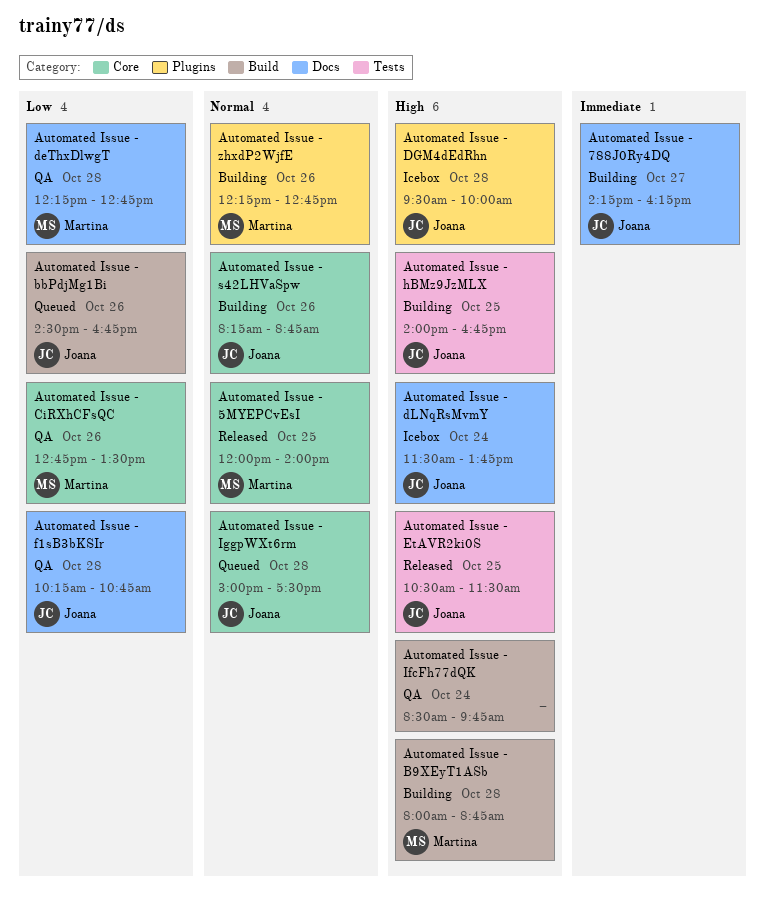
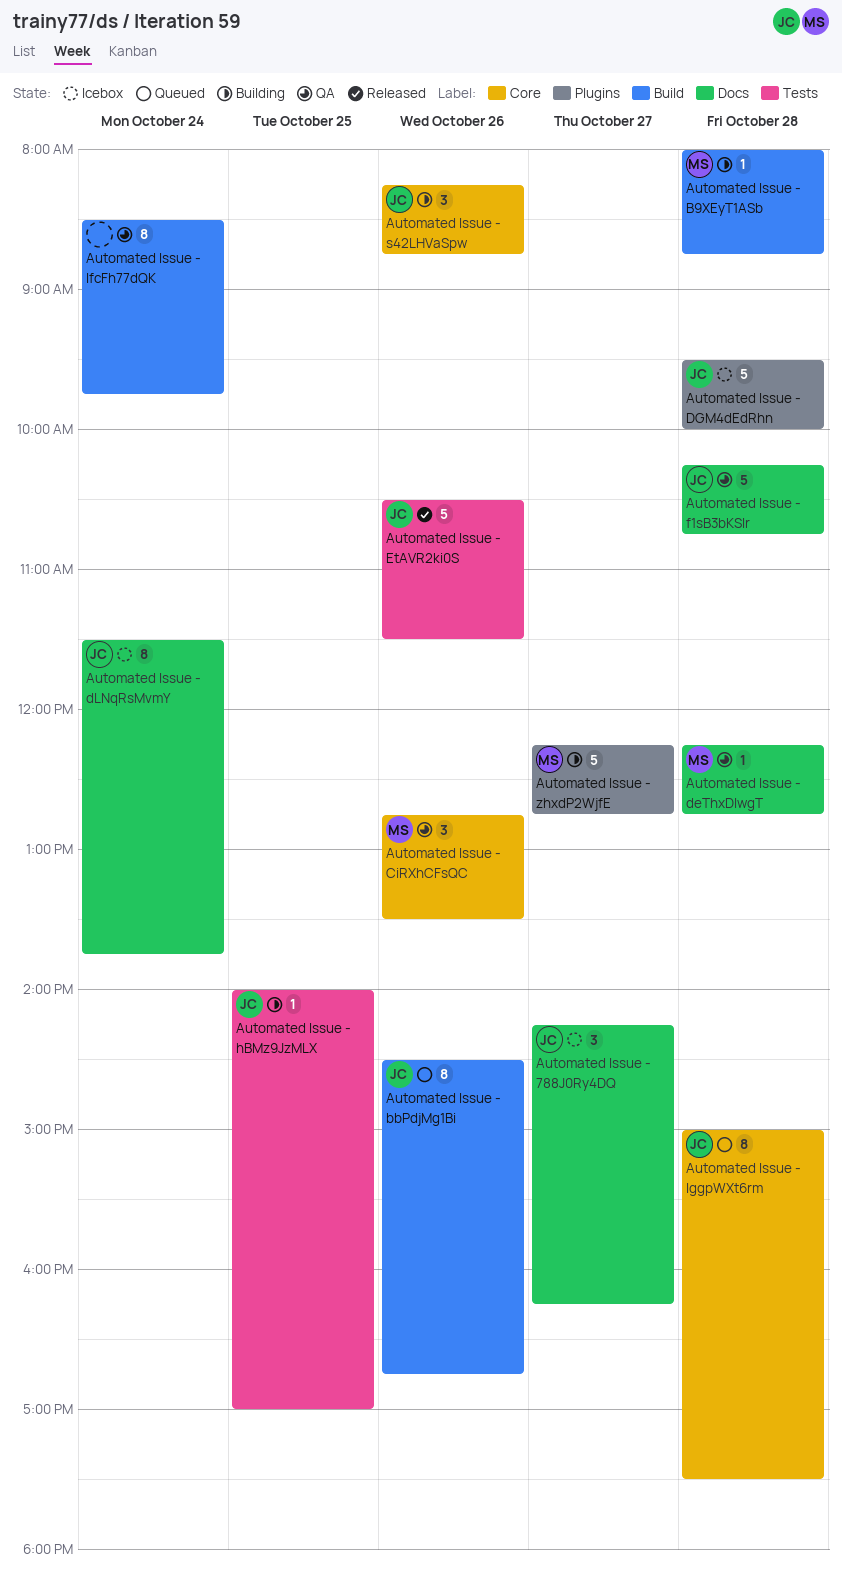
Automated Issue - 5MYEPCvEsI: present -> none
Automated Issue - 788J0Ry4DQ, status: Building -> Icebox
Automated Issue - EtAVR2ki0S, day: Oct 25 -> Oct 26
Automated Issue - hBMz9JzMLX, ends: 16:45 -> 17:00
Automated Issue - zhxdP2WjfE, day: Oct 26 -> Oct 27

